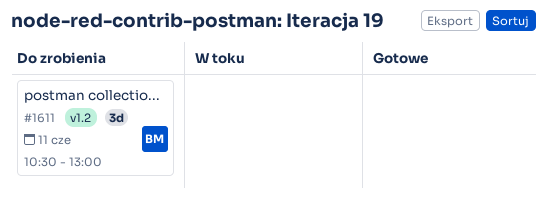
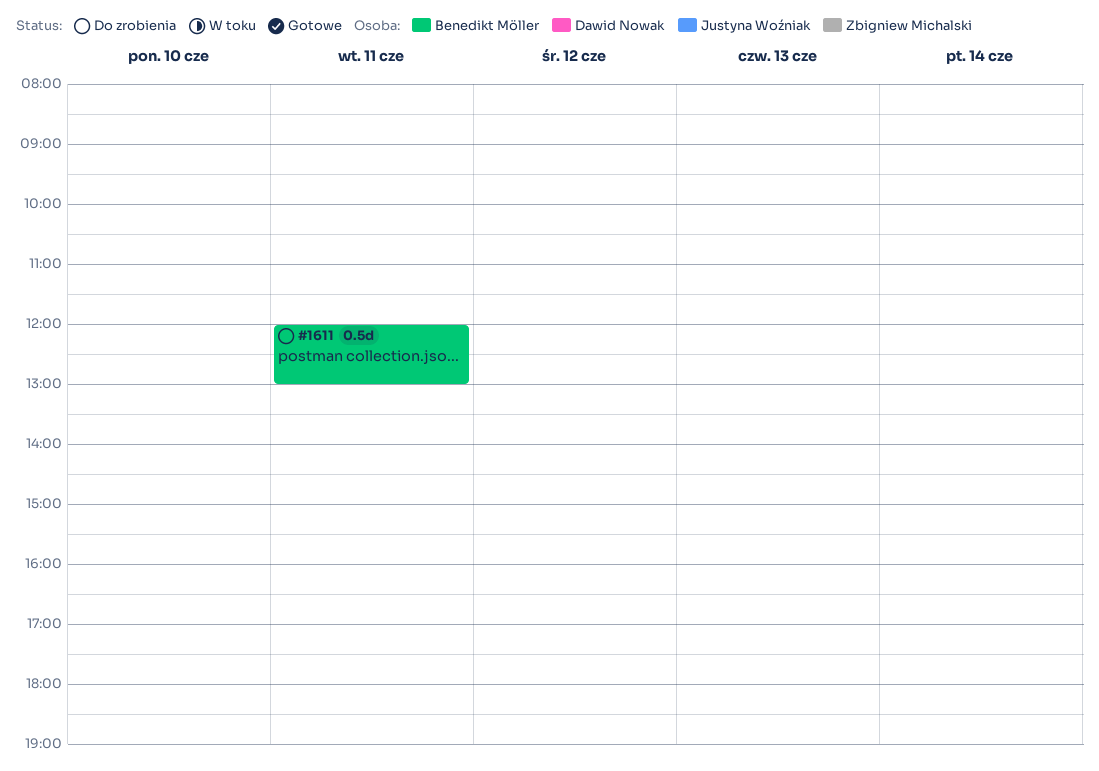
#1611, estimate: 3d -> 0.5d
#1611, begins: 10:30 -> 12:00

